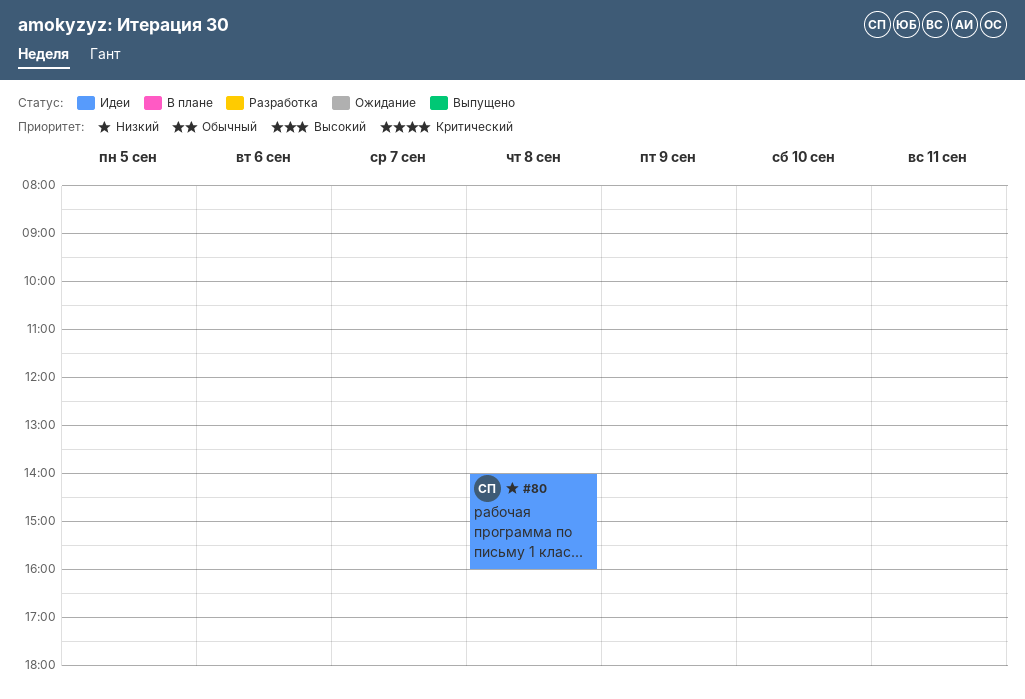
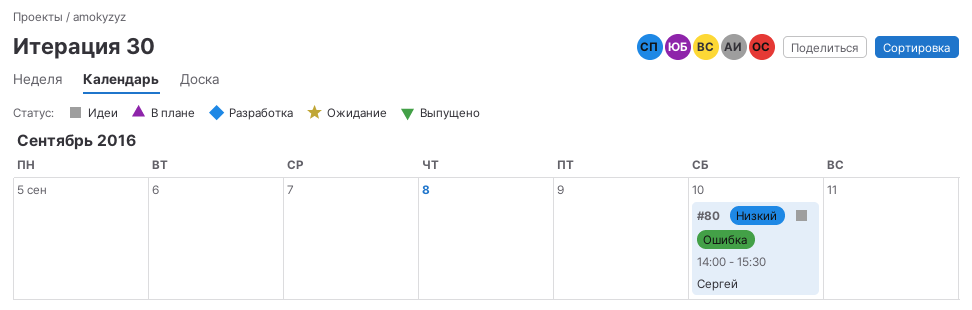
#80, day: Sep 8 -> Sep 10
#80, ends: 16:00 -> 15:30

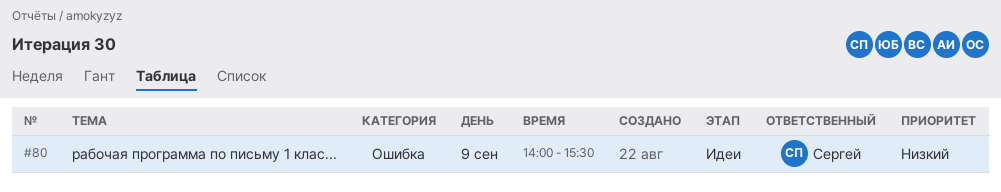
#80, day: Sep 10 -> Sep 9

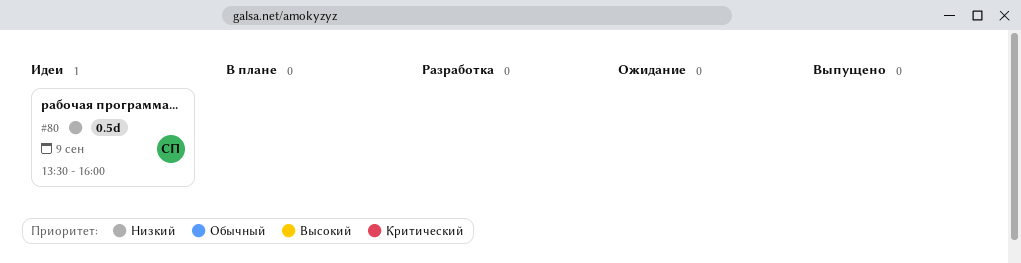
#80, begins: 14:00 -> 13:30
#80, ends: 15:30 -> 16:00

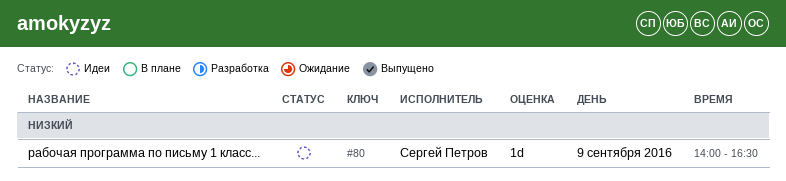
#80, estimate: 0.5d -> 1d
#80, begins: 13:30 -> 14:00
#80, ends: 16:00 -> 16:30

